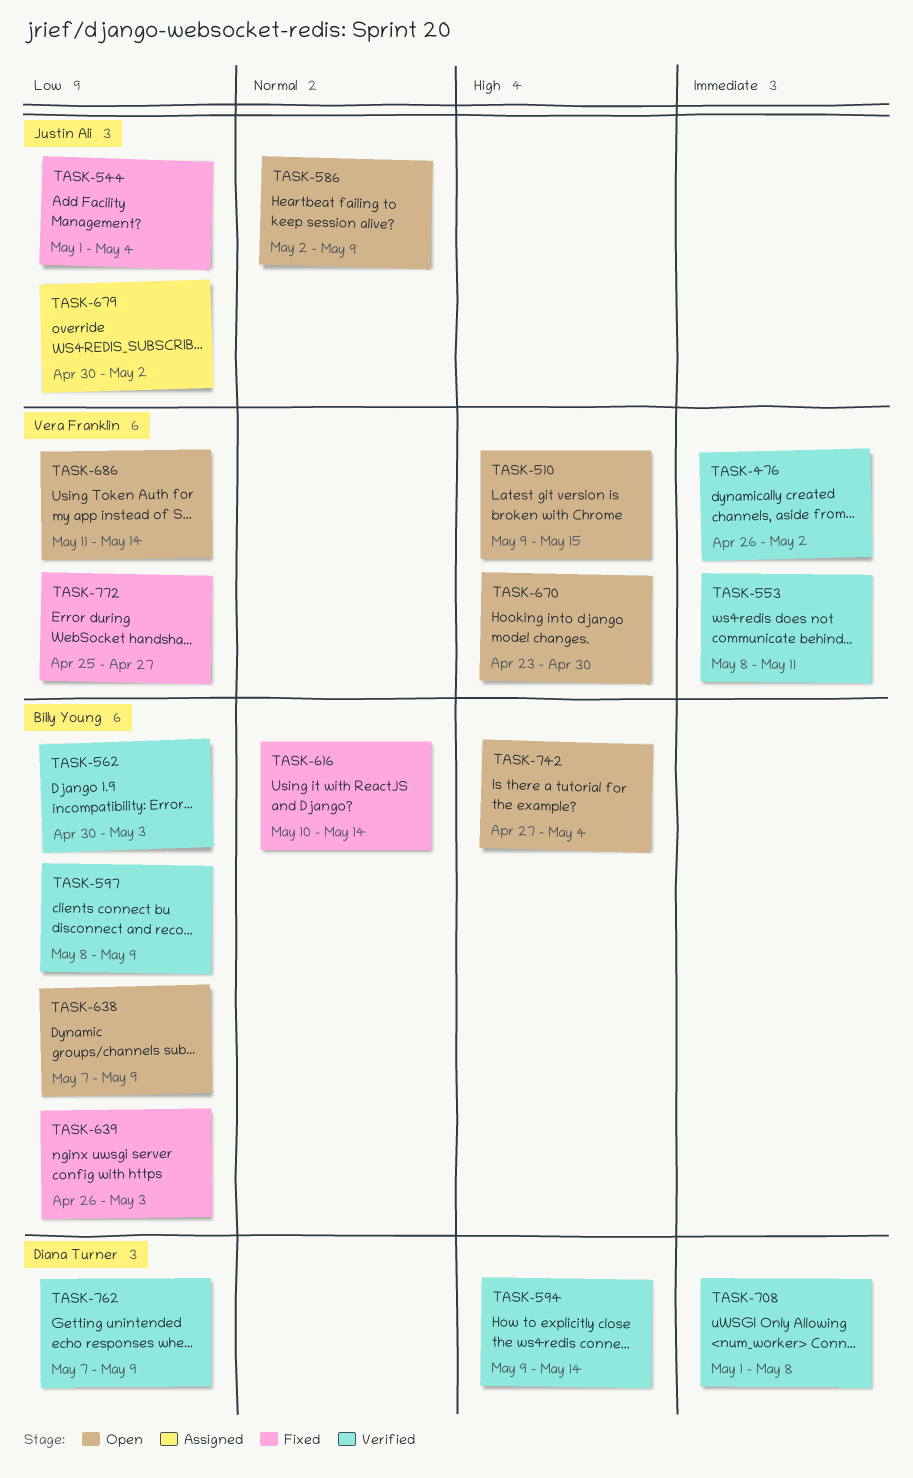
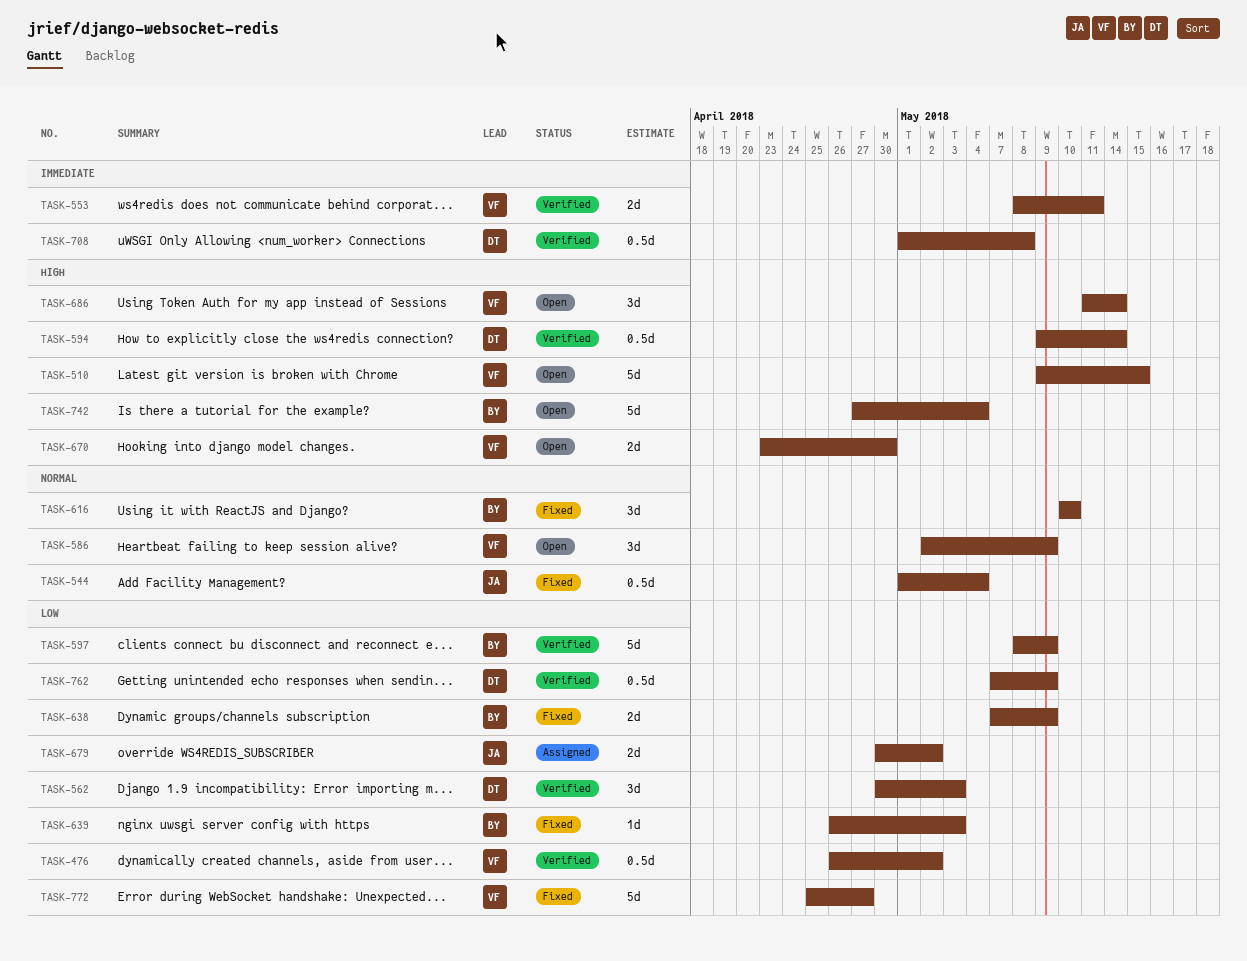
TASK-476, priority: Immediate -> Low
TASK-544, priority: Low -> Normal
TASK-562, owner: Billy Young -> Diana Turner
TASK-586, owner: Justin Ali -> Vera Franklin
TASK-616, due: May 14 -> May 10
TASK-638, status: Open -> Fixed
TASK-686, priority: Low -> High

